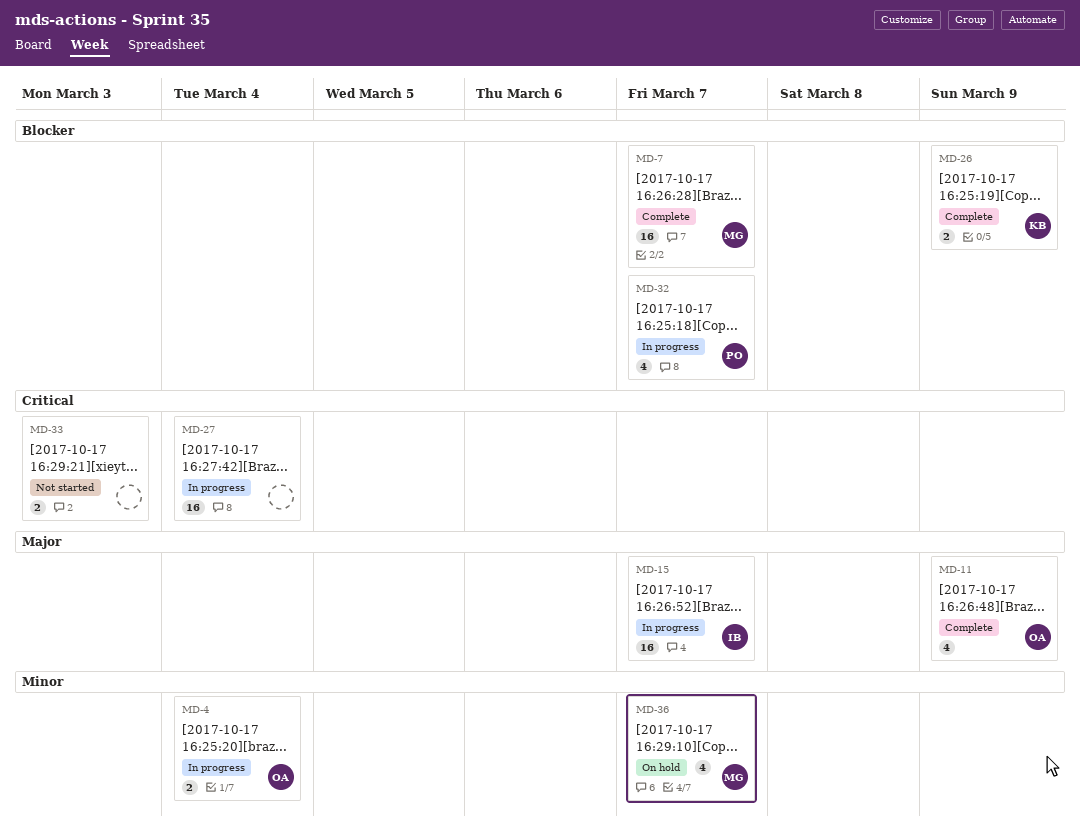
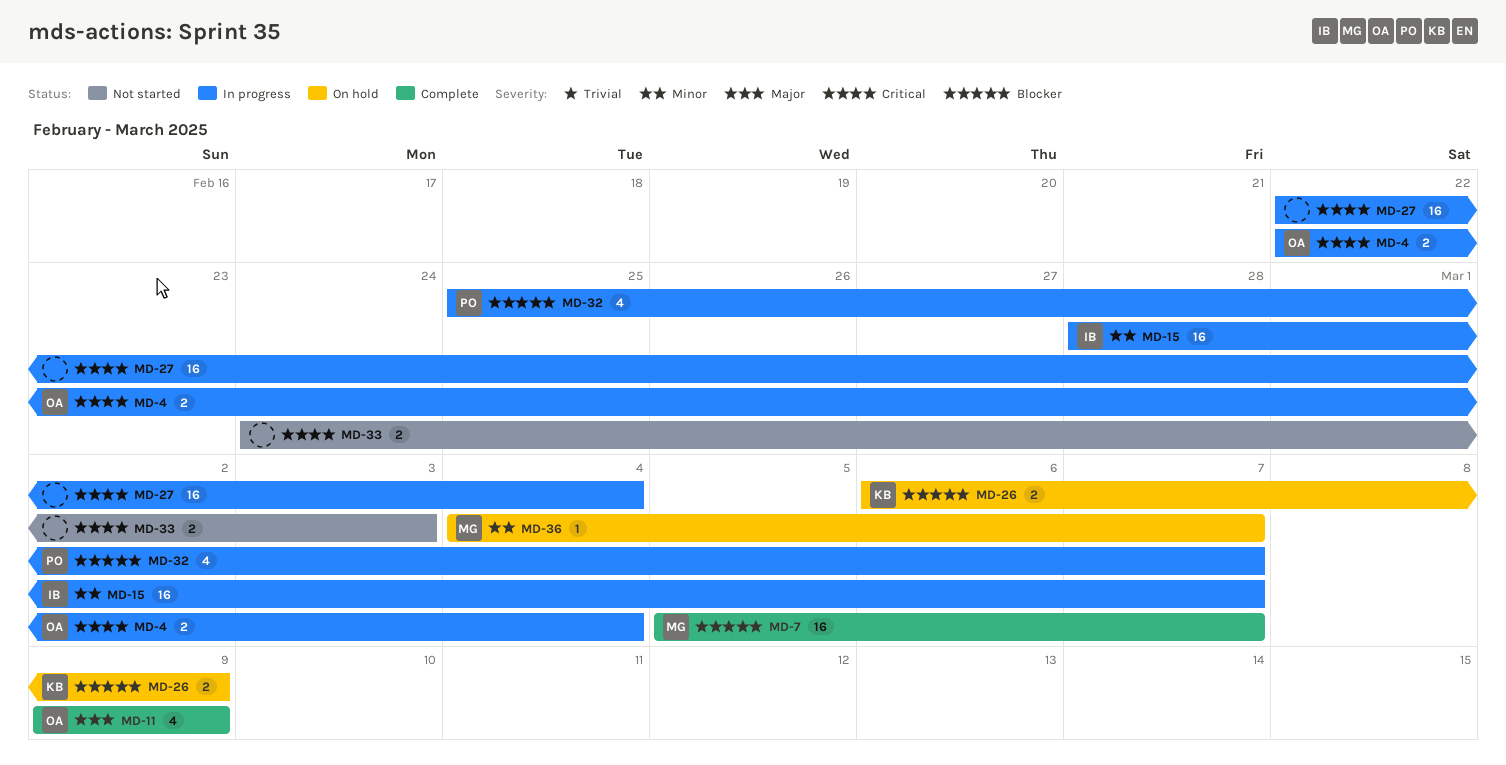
MD-4, priority: Minor -> Critical
MD-15, priority: Major -> Minor
MD-26, status: Complete -> On hold
MD-36, estimate: 4 -> 1

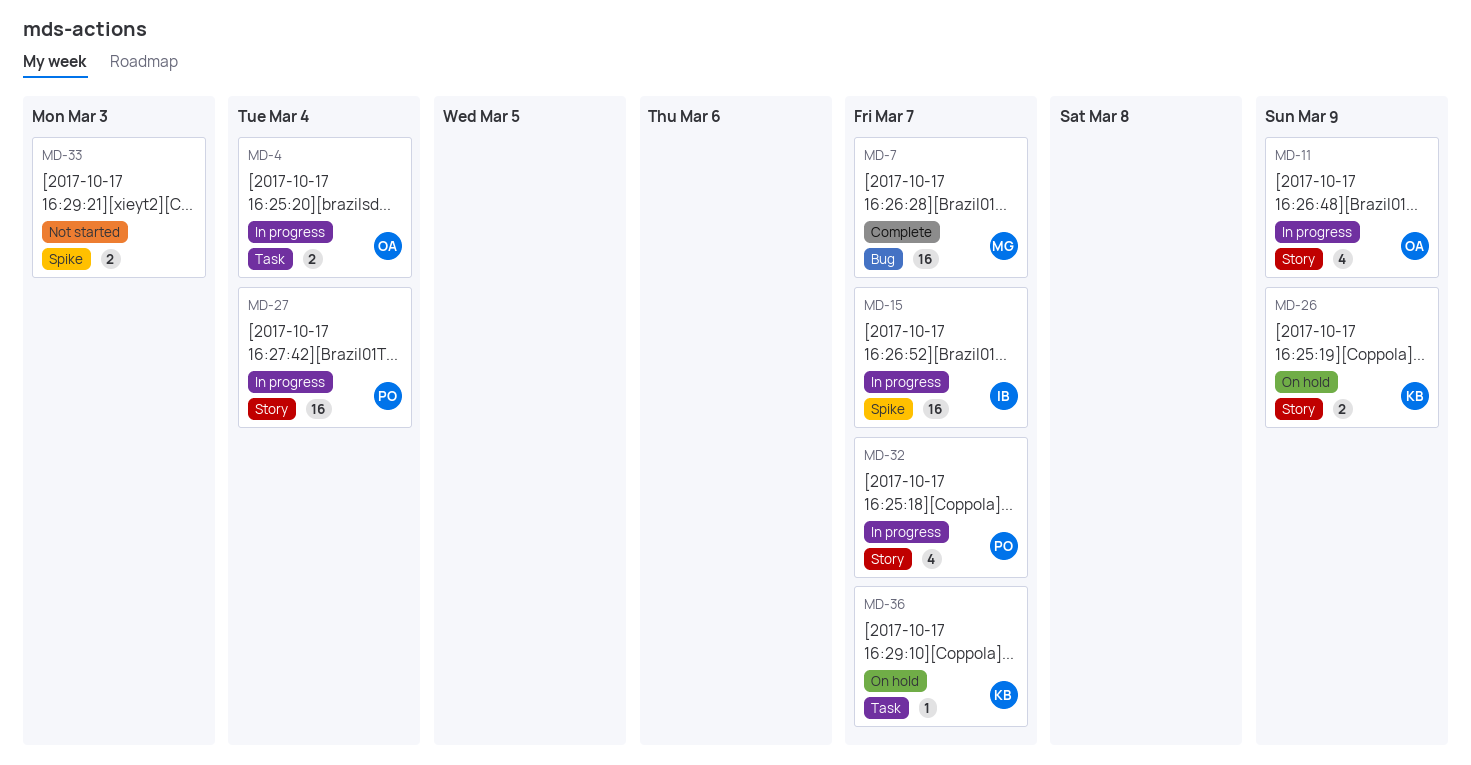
MD-11, status: Complete -> In progress
MD-27, owner: none -> PO
MD-36, owner: MG -> KB

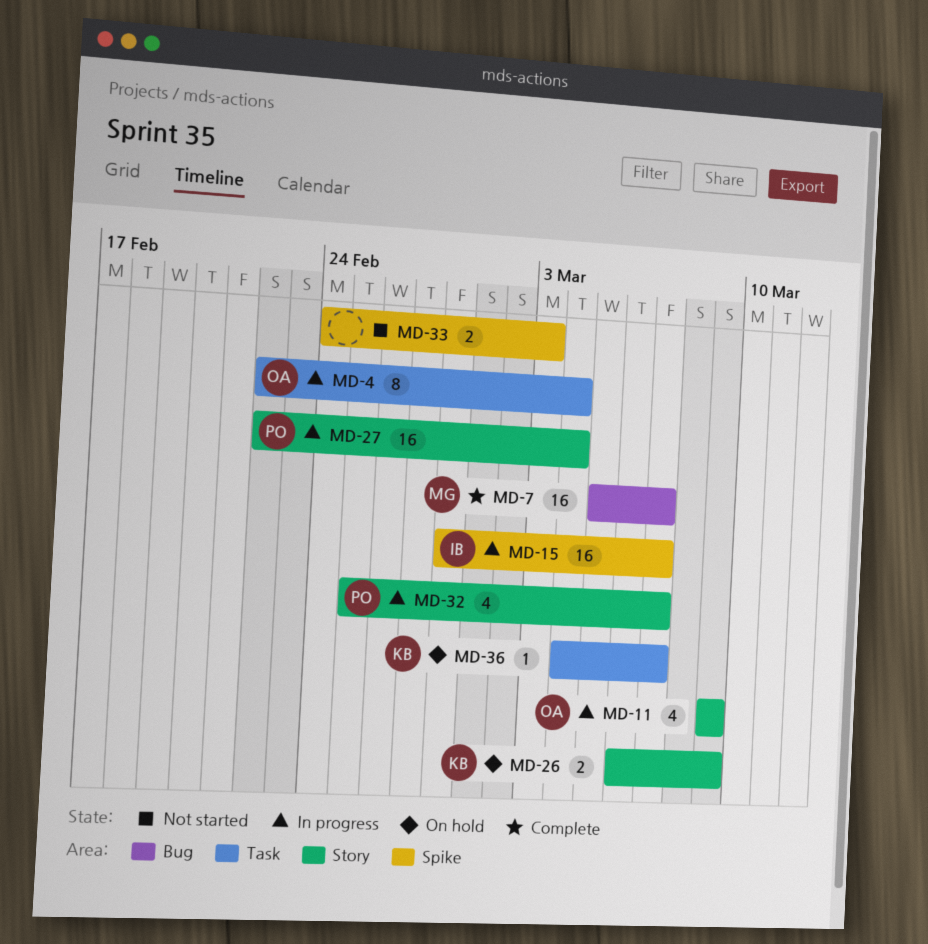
MD-4, estimate: 2 -> 8

